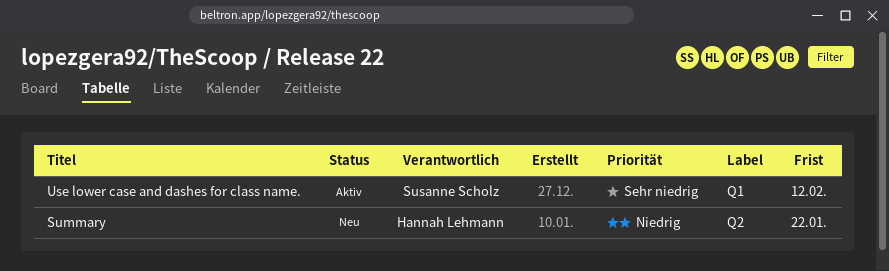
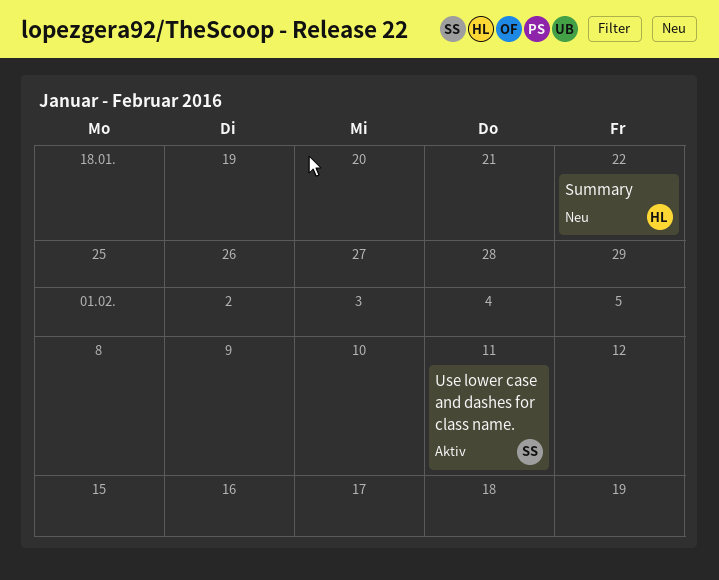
Use lower case and dashes for class name., due: Feb 12 -> Feb 11

